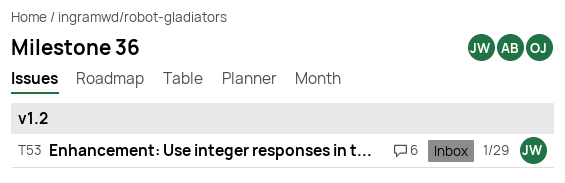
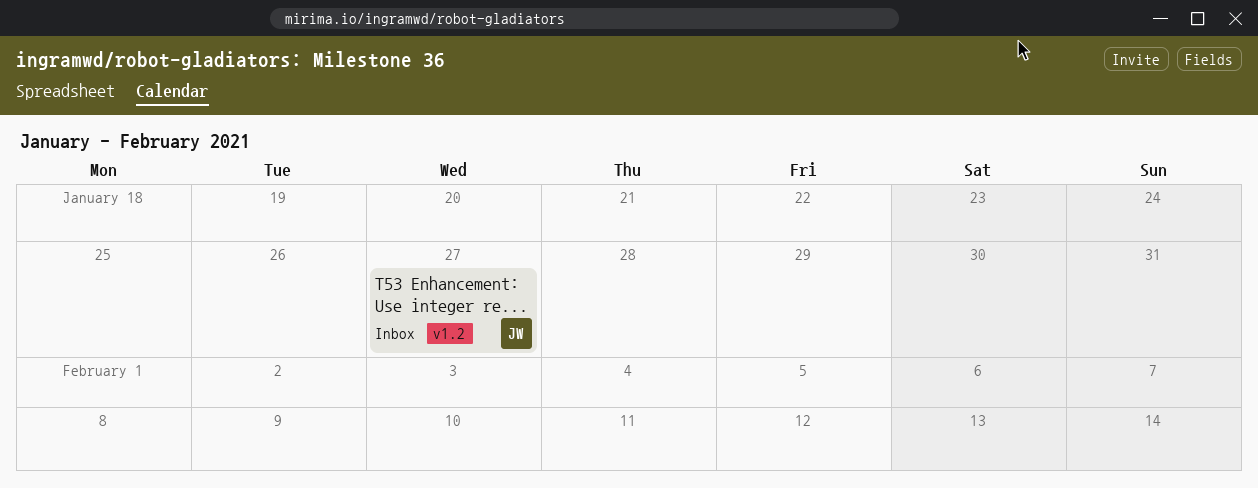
T53, due: Jan 29 -> Jan 27

